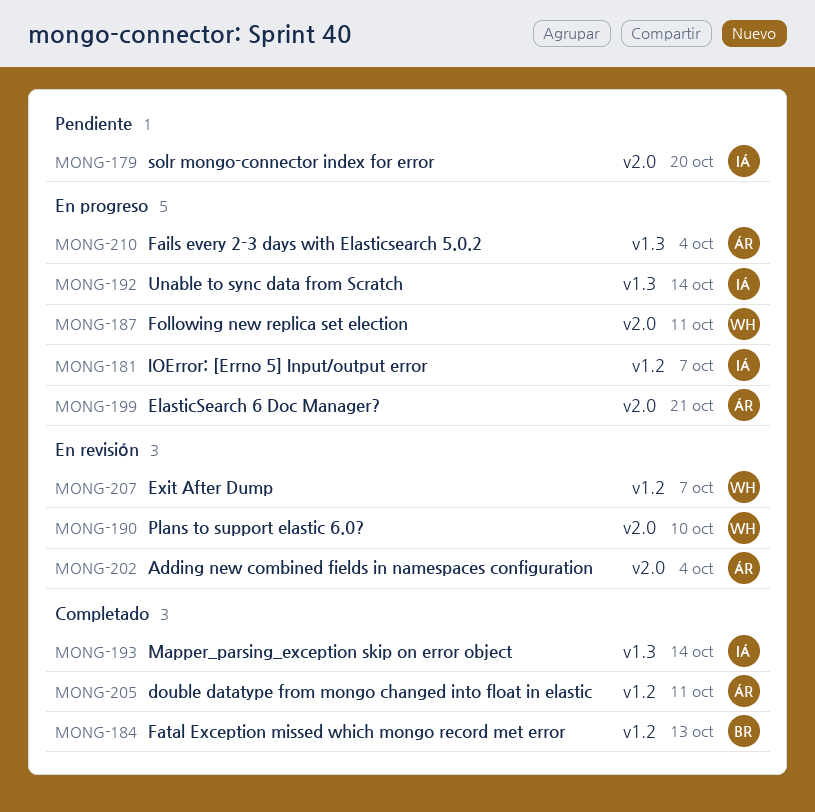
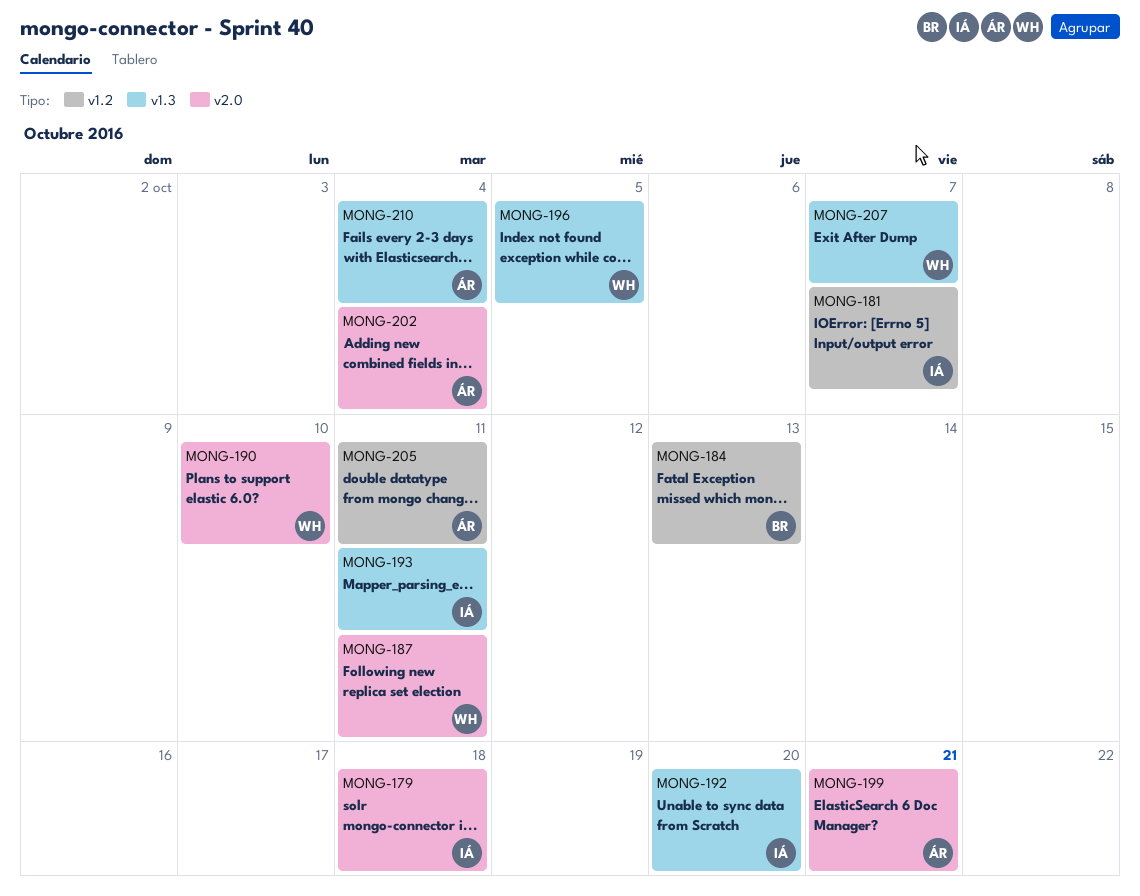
MONG-179, due: Oct 20 -> Oct 18
MONG-192, due: Oct 14 -> Oct 20
MONG-193, due: Oct 14 -> Oct 11
MONG-196: none -> present
MONG-207, label: v1.2 -> v1.3

